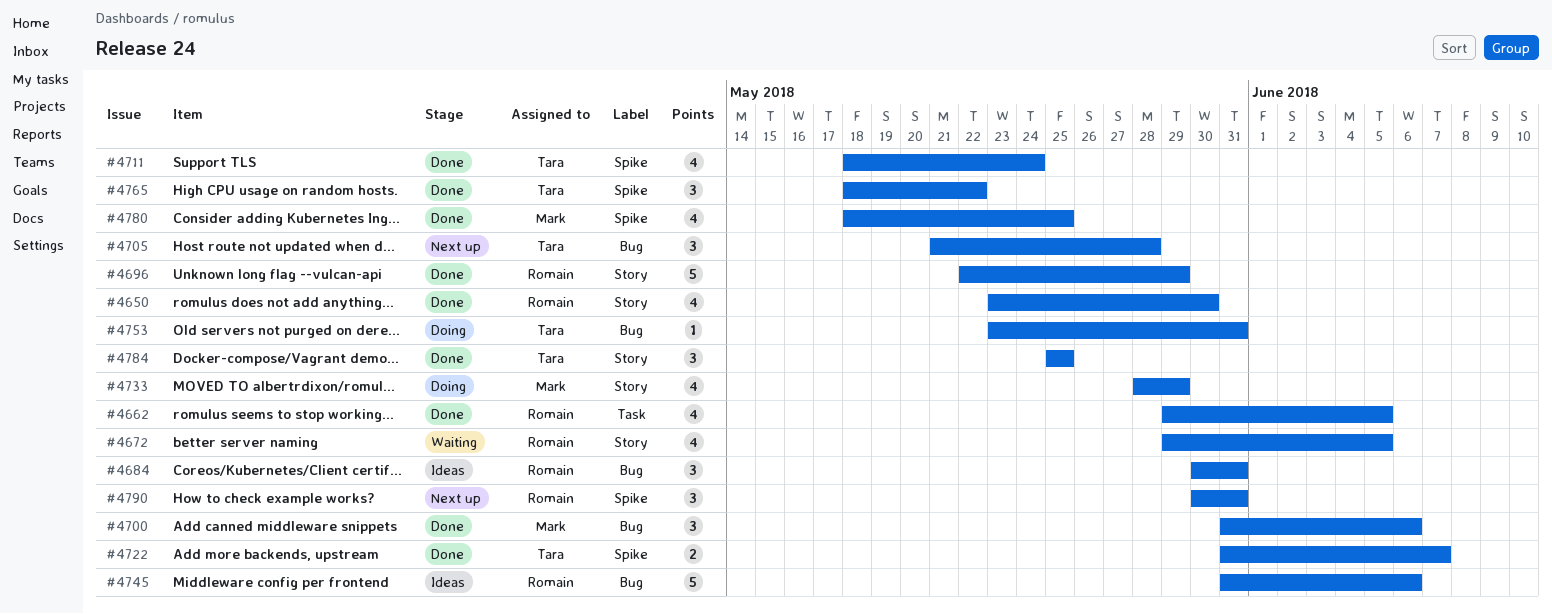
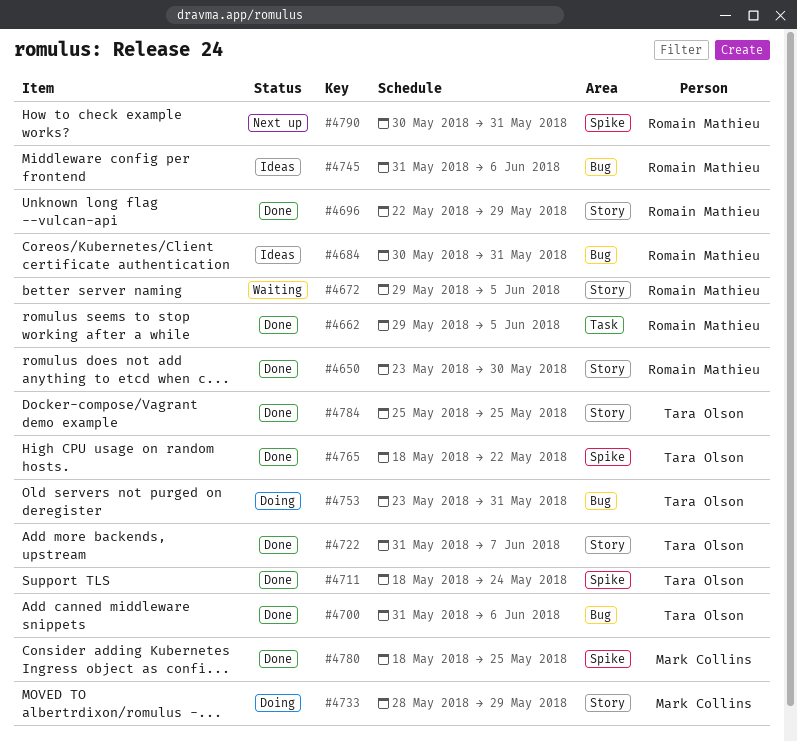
#4700, owner: Mark Collins -> Tara Olson
#4705: present -> none
#4722, label: Spike -> Story

